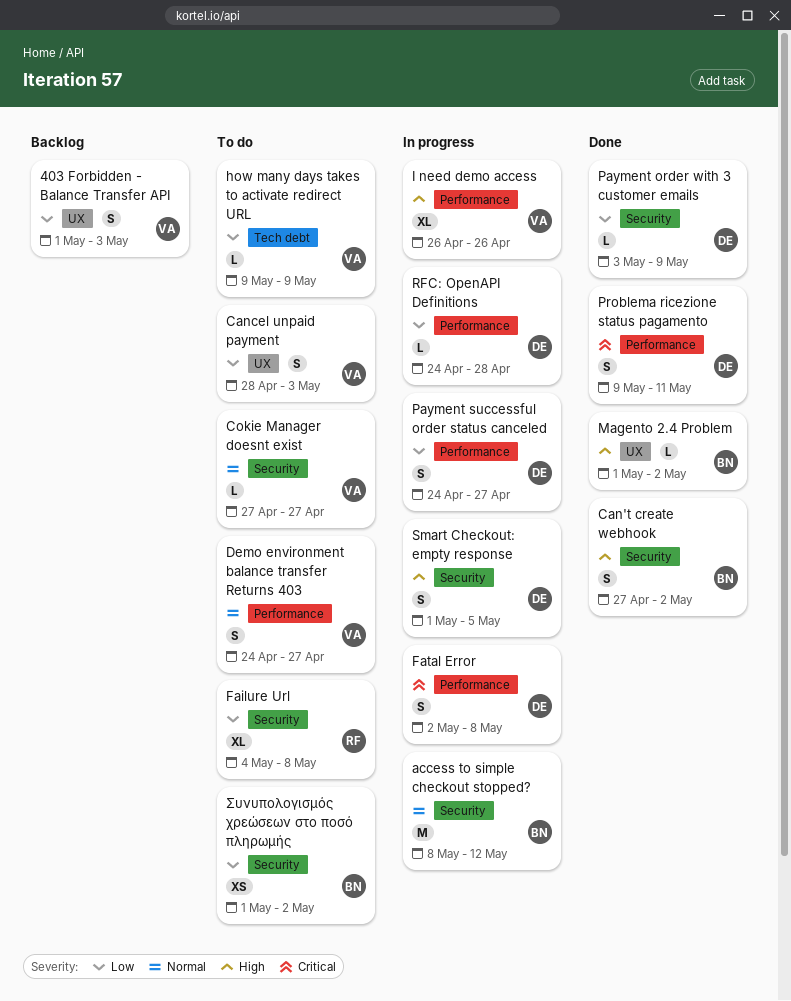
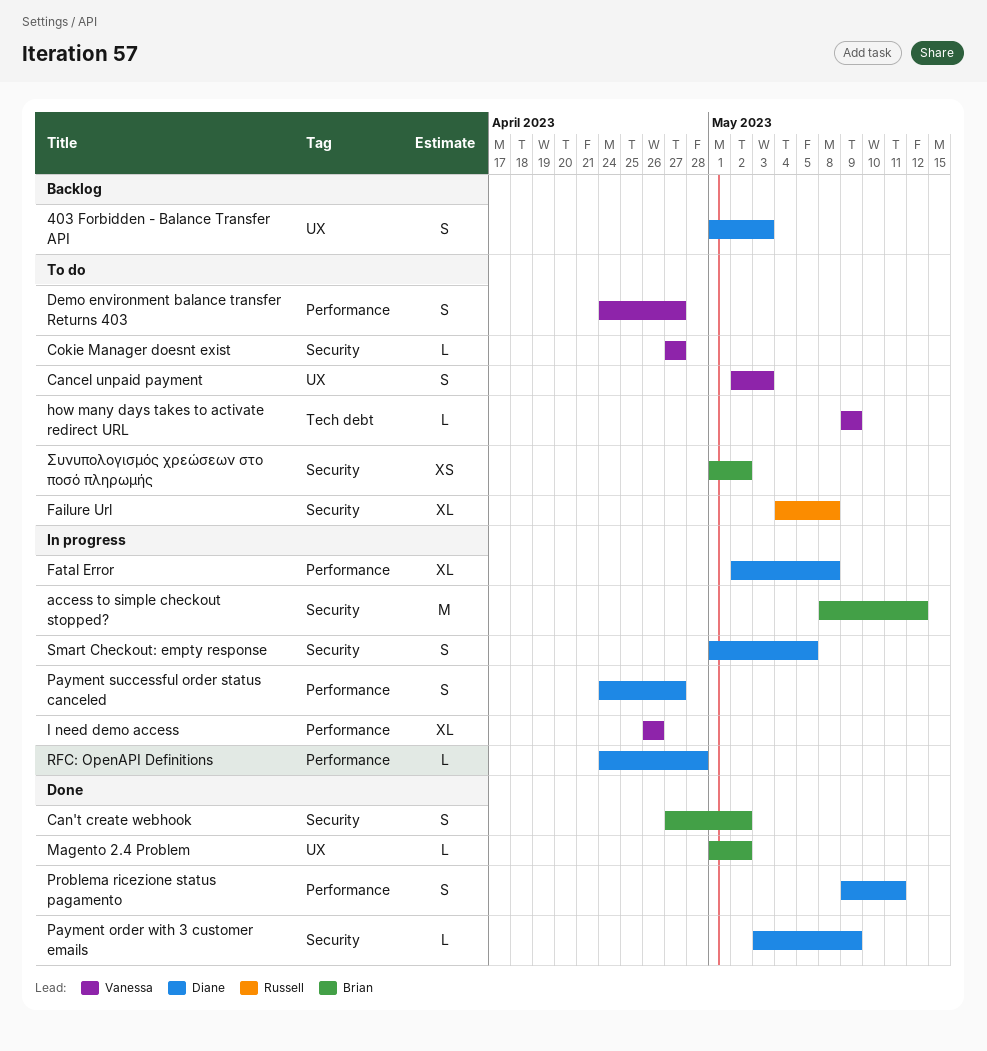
403 Forbidden - Balance Transfer API, owner: Vanessa -> Diane
Cancel unpaid payment, start: Apr 28 -> May 2
Fatal Error, estimate: S -> XL

